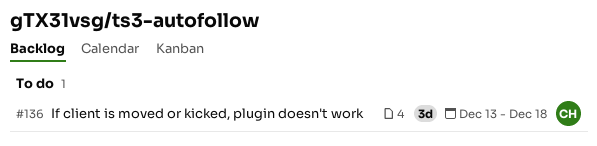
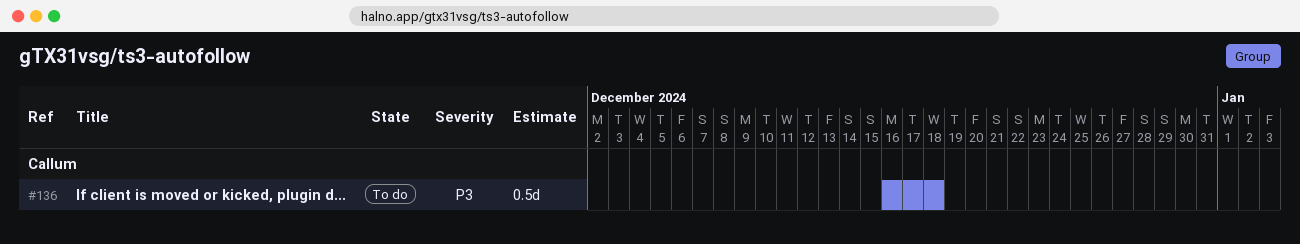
#136, estimate: 3d -> 0.5d
#136, start: Dec 13 -> Dec 16

